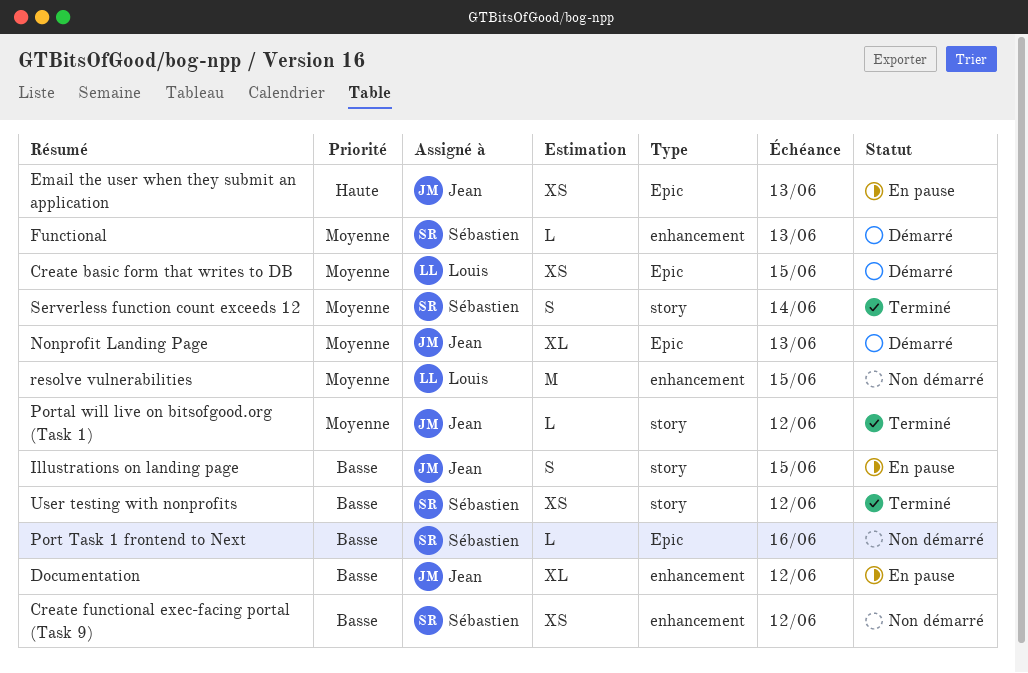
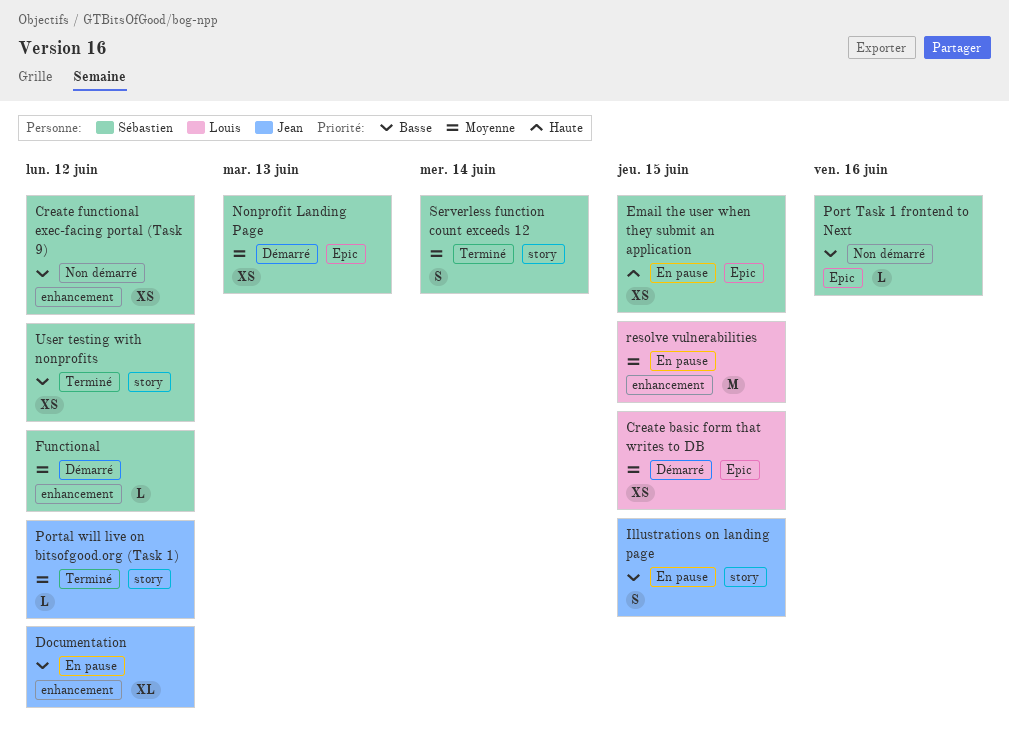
Email the user when they submit an application, owner: Jean -> Sébastien
Email the user when they submit an application, due: Jun 13 -> Jun 15
Functional, due: Jun 13 -> Jun 12
Nonprofit Landing Page, owner: Jean -> Sébastien
Nonprofit Landing Page, estimate: XL -> XS
resolve vulnerabilities, status: Non démarré -> En pause

